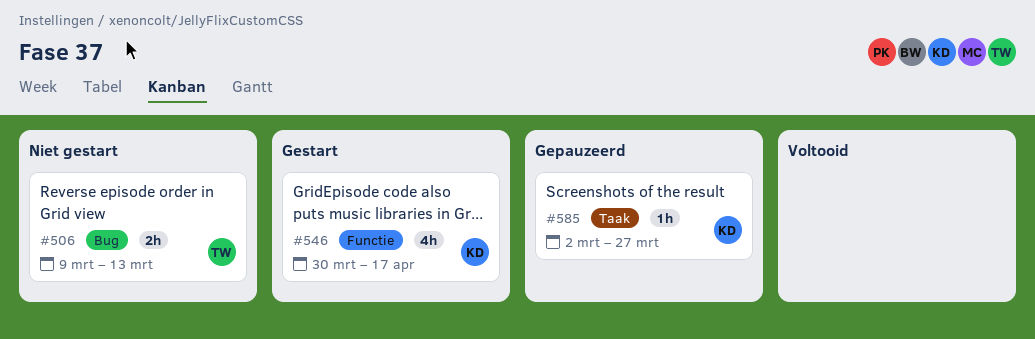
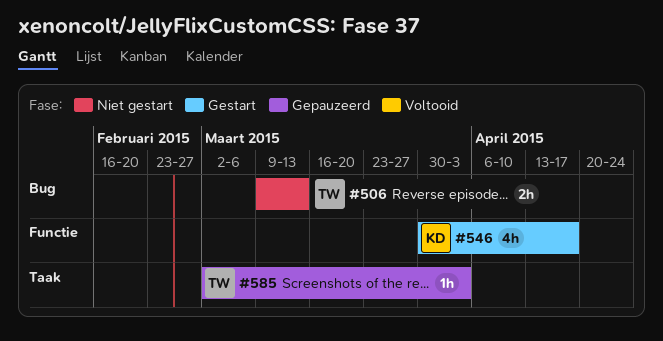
#585, owner: KD -> TW
#585, due: Mar 27 -> Apr 3

